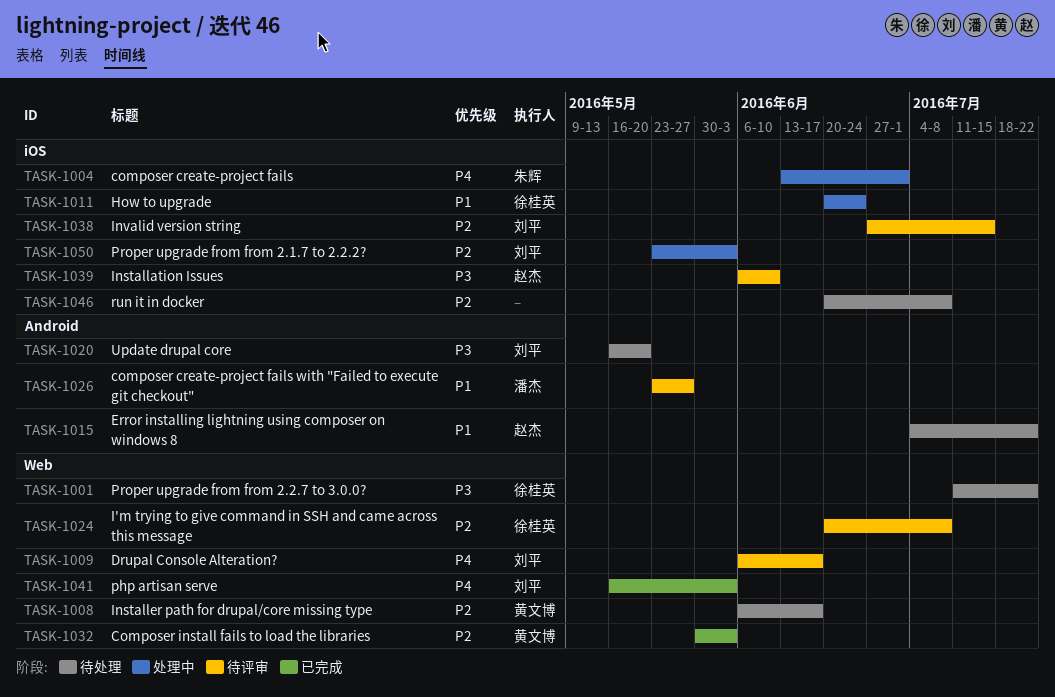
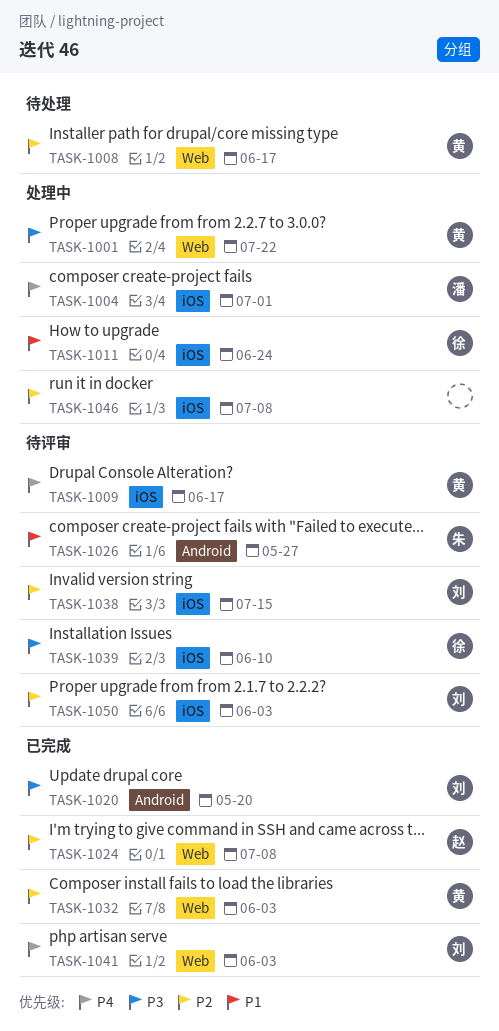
TASK-1001, status: 待处理 -> 处理中
TASK-1001, owner: 徐桂英 -> 黄文博
TASK-1004, owner: 朱辉 -> 潘杰
TASK-1009, owner: 刘平 -> 黄文博
TASK-1009, label: Web -> iOS
TASK-1015: present -> none
TASK-1020, status: 待处理 -> 已完成
TASK-1024, status: 待评审 -> 已完成
TASK-1024, owner: 徐桂英 -> 赵杰
TASK-1026, owner: 潘杰 -> 朱辉
TASK-1039, owner: 赵杰 -> 徐桂英
TASK-1046, status: 待处理 -> 处理中
TASK-1050, status: 处理中 -> 待评审

